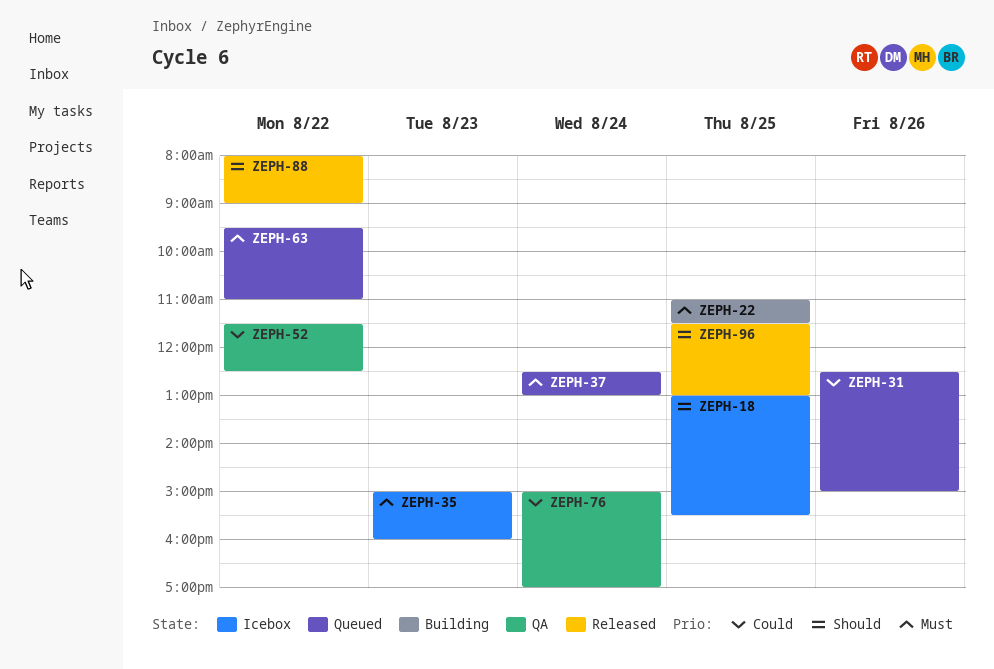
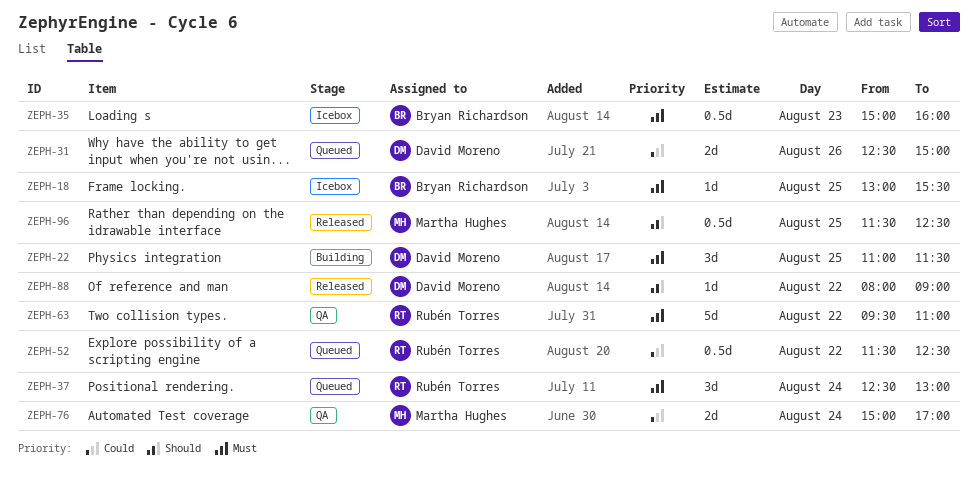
ZEPH-18, priority: Should -> Must
ZEPH-52, status: QA -> Queued
ZEPH-63, status: Queued -> QA
ZEPH-96, ends: 13:00 -> 12:30

